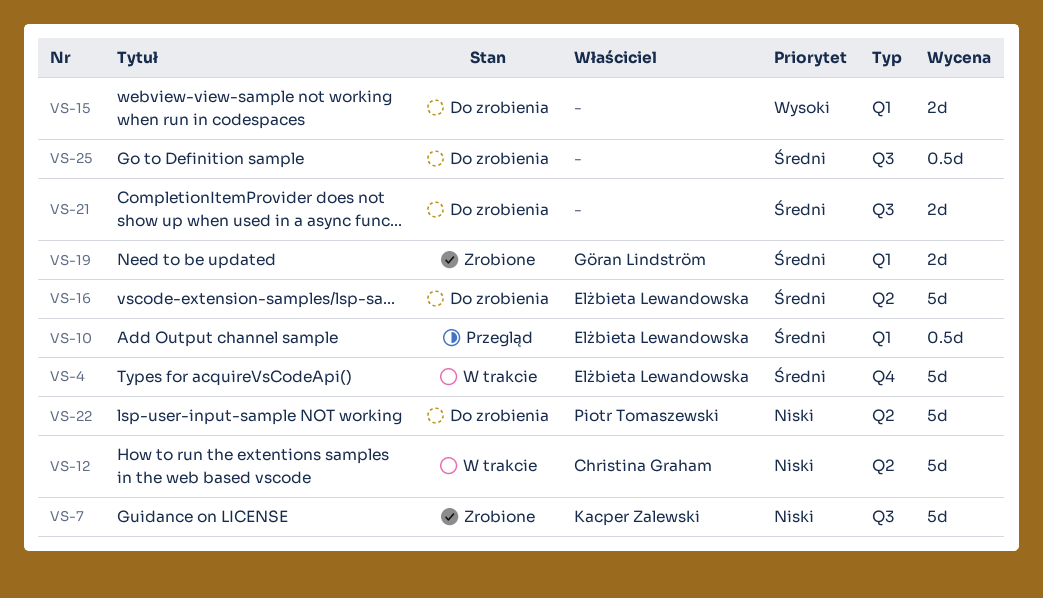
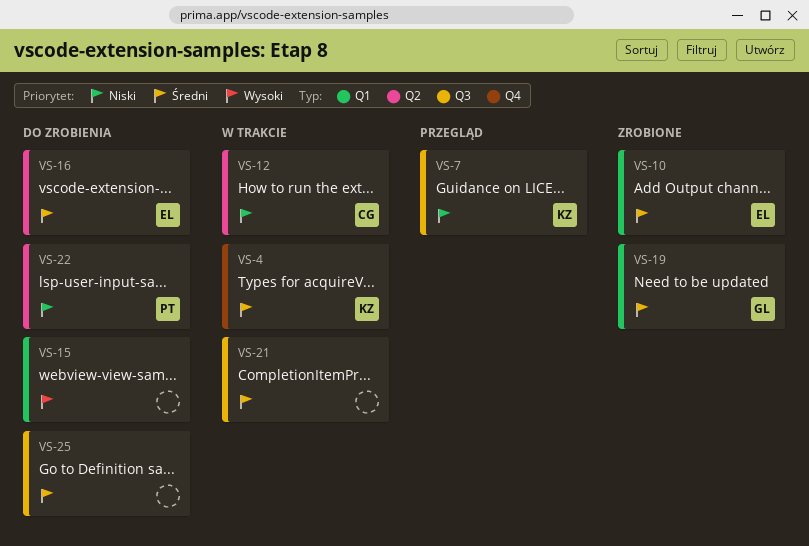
VS-4, owner: Elżbieta Lewandowska -> Kacper Zalewski
VS-7, status: Zrobione -> Przegląd
VS-10, status: Przegląd -> Zrobione
VS-21, status: Do zrobienia -> W trakcie

